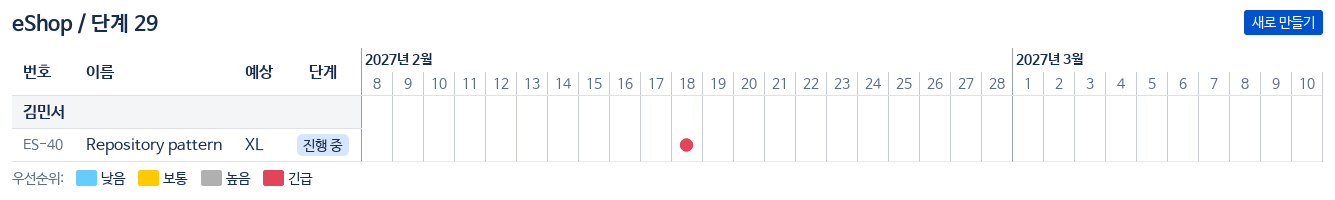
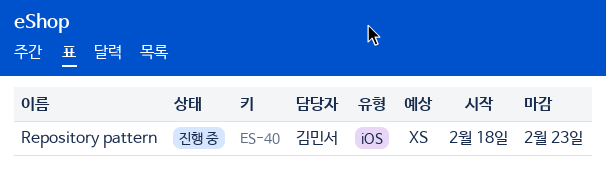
ES-40, estimate: XL -> XS
ES-40, due: Feb 18 -> Feb 23

